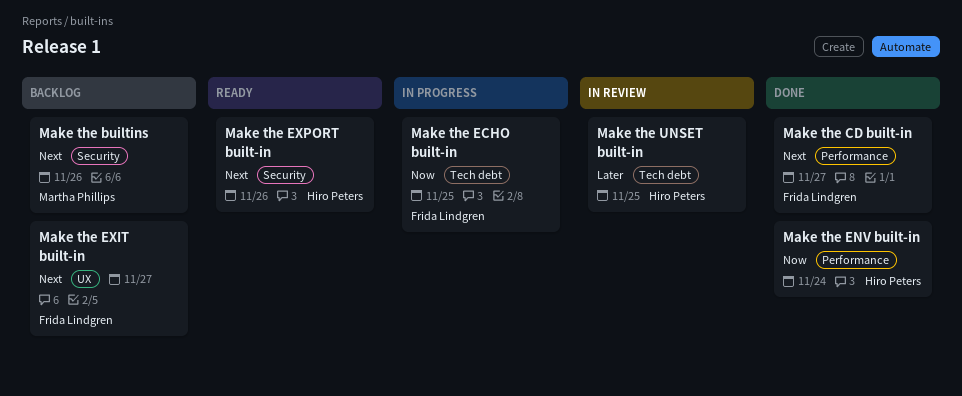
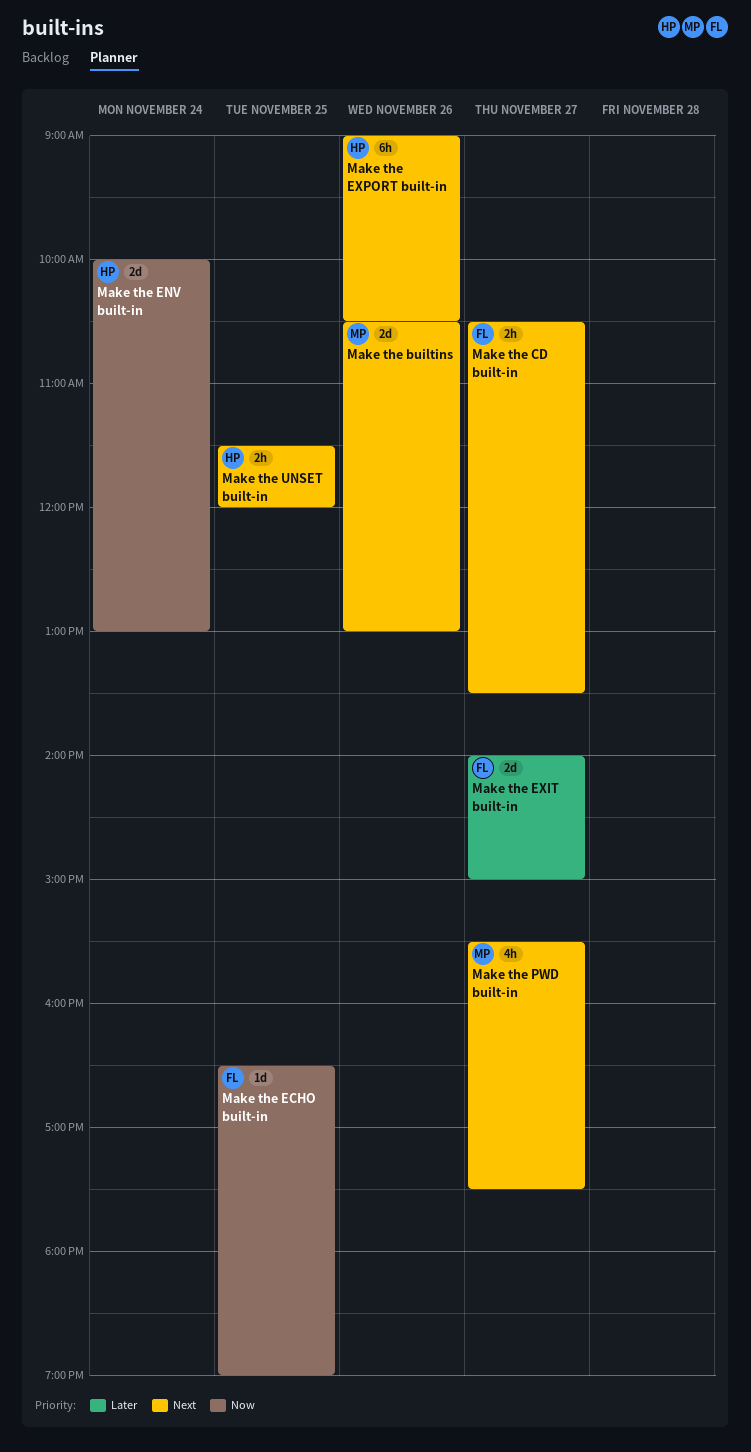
Make the EXIT built-in, priority: Next -> Later
Make the PWD built-in: none -> present
Make the UNSET built-in, priority: Later -> Next

